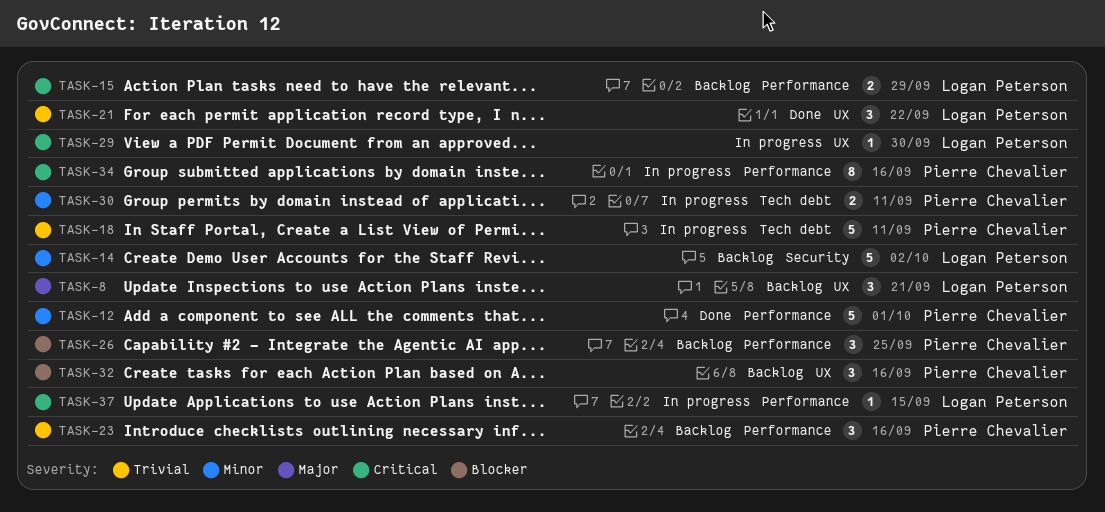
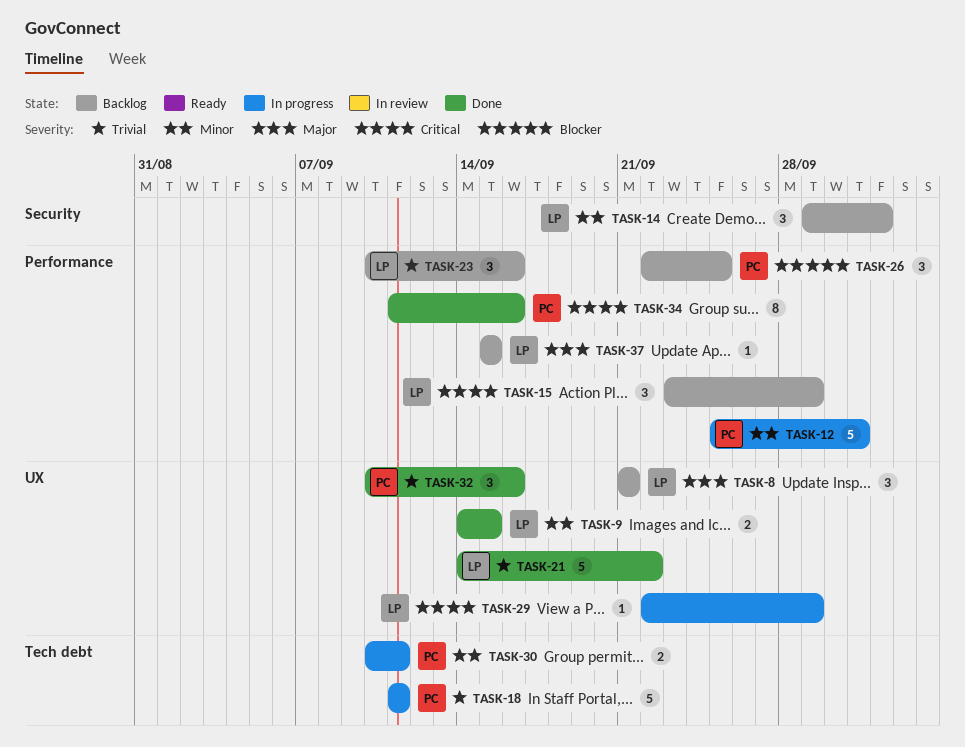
TASK-9: none -> present
TASK-12, status: Done -> In progress
TASK-14, estimate: 5 -> 3
TASK-15, estimate: 2 -> 3
TASK-21, estimate: 3 -> 5
TASK-23, owner: Pierre Chevalier -> Logan Peterson
TASK-29, due: Sep 30 -> Sep 29
TASK-32, status: Backlog -> Done
TASK-32, priority: Blocker -> Trivial
TASK-34, status: In progress -> Done
TASK-37, status: In progress -> Backlog
TASK-37, priority: Critical -> Major

